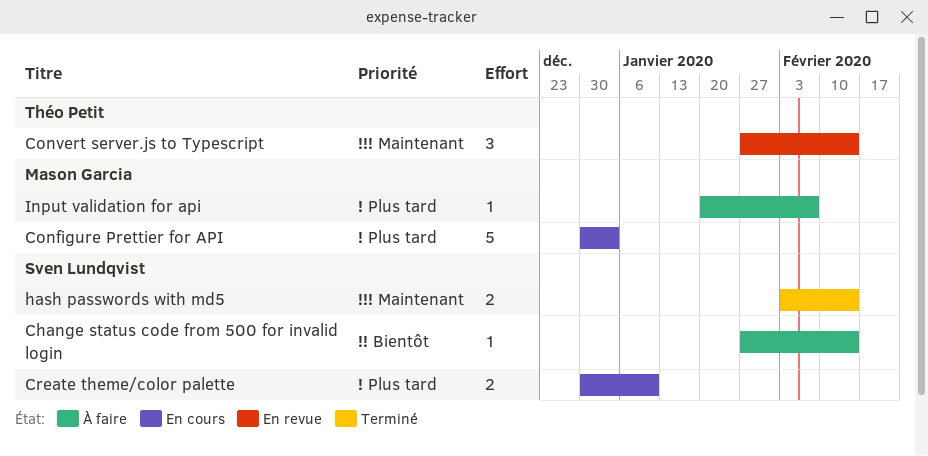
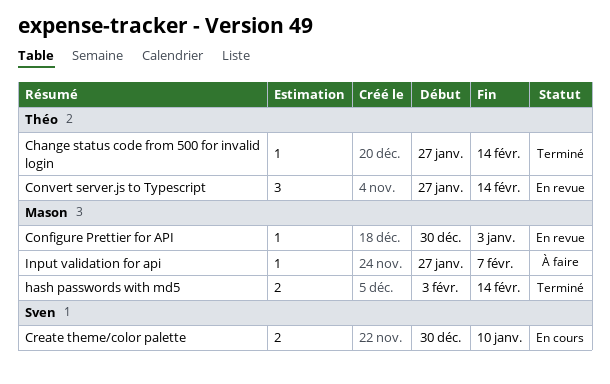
Change status code from 500 for invalid login, status: À faire -> Terminé
Change status code from 500 for invalid login, owner: Sven Lundqvist -> Théo Petit
Configure Prettier for API, status: En cours -> En revue
Configure Prettier for API, estimate: 5 -> 1
hash passwords with md5, owner: Sven Lundqvist -> Mason Garcia
Input validation for api, start: Jan 20 -> Jan 27

